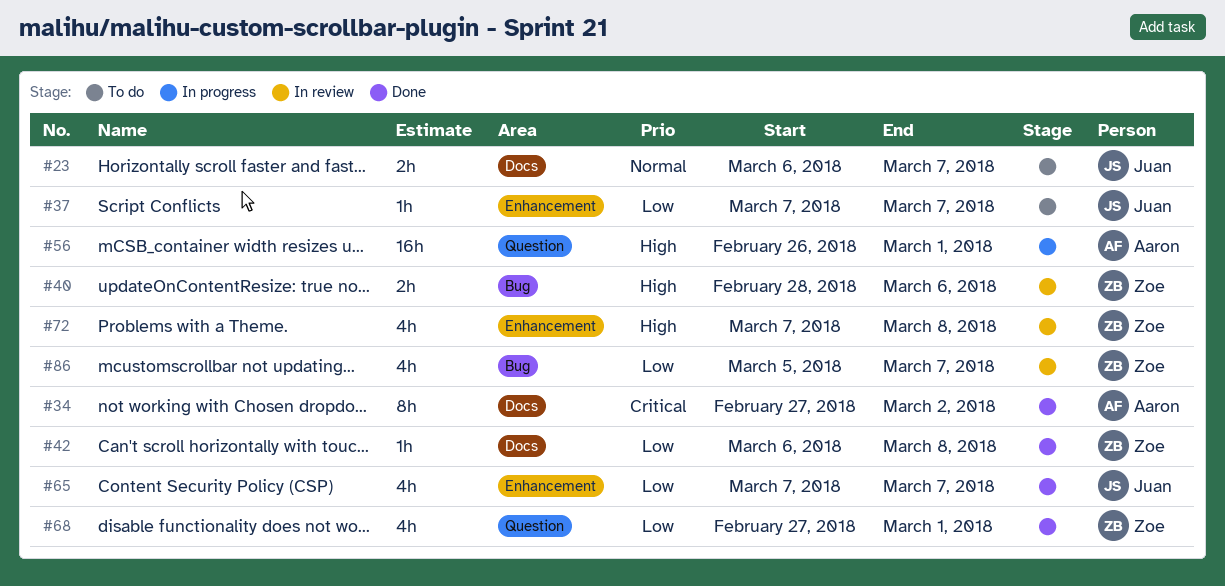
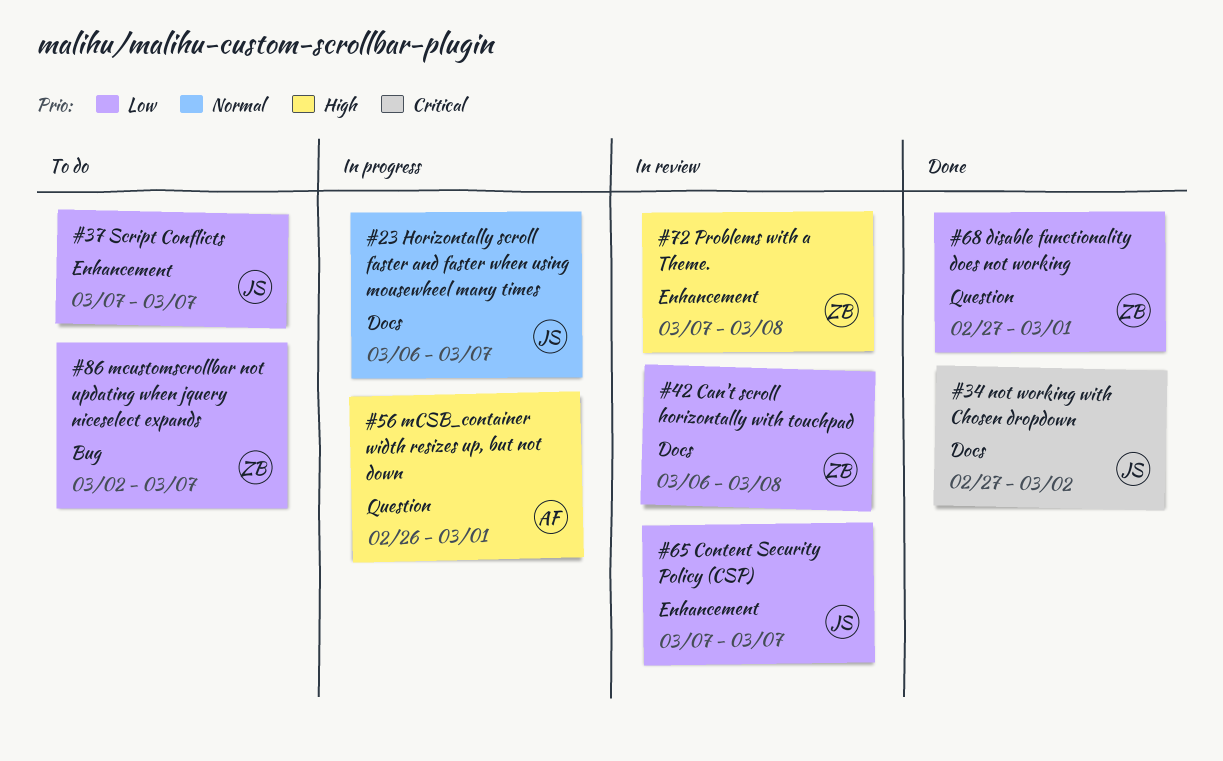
#23, status: To do -> In progress
#34, owner: Aaron -> Juan
#40: present -> none
#42, status: Done -> In review
#65, status: Done -> In review
#86, status: In review -> To do
#86, start: Mar 5 -> Mar 2

